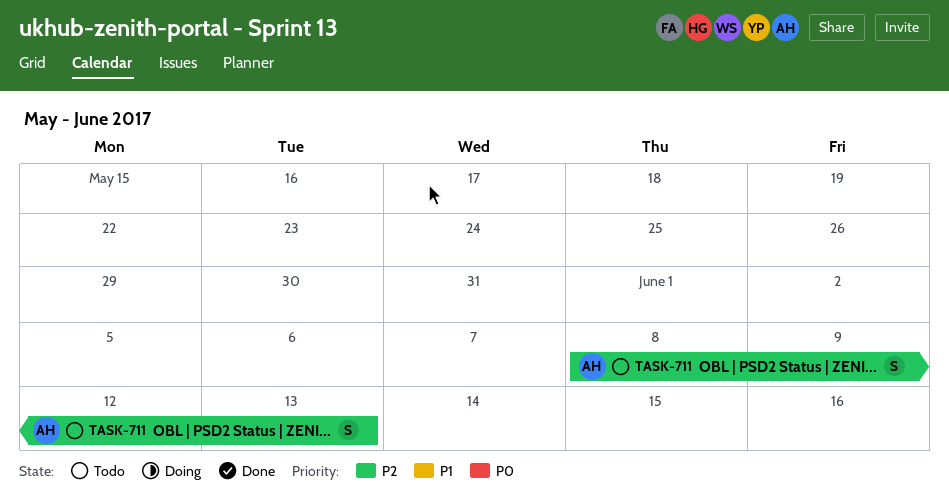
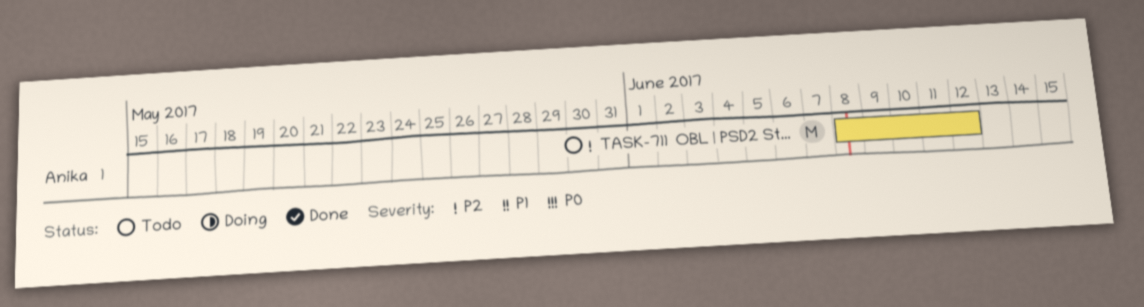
TASK-711, estimate: S -> M
TASK-711, due: Jun 13 -> Jun 12

